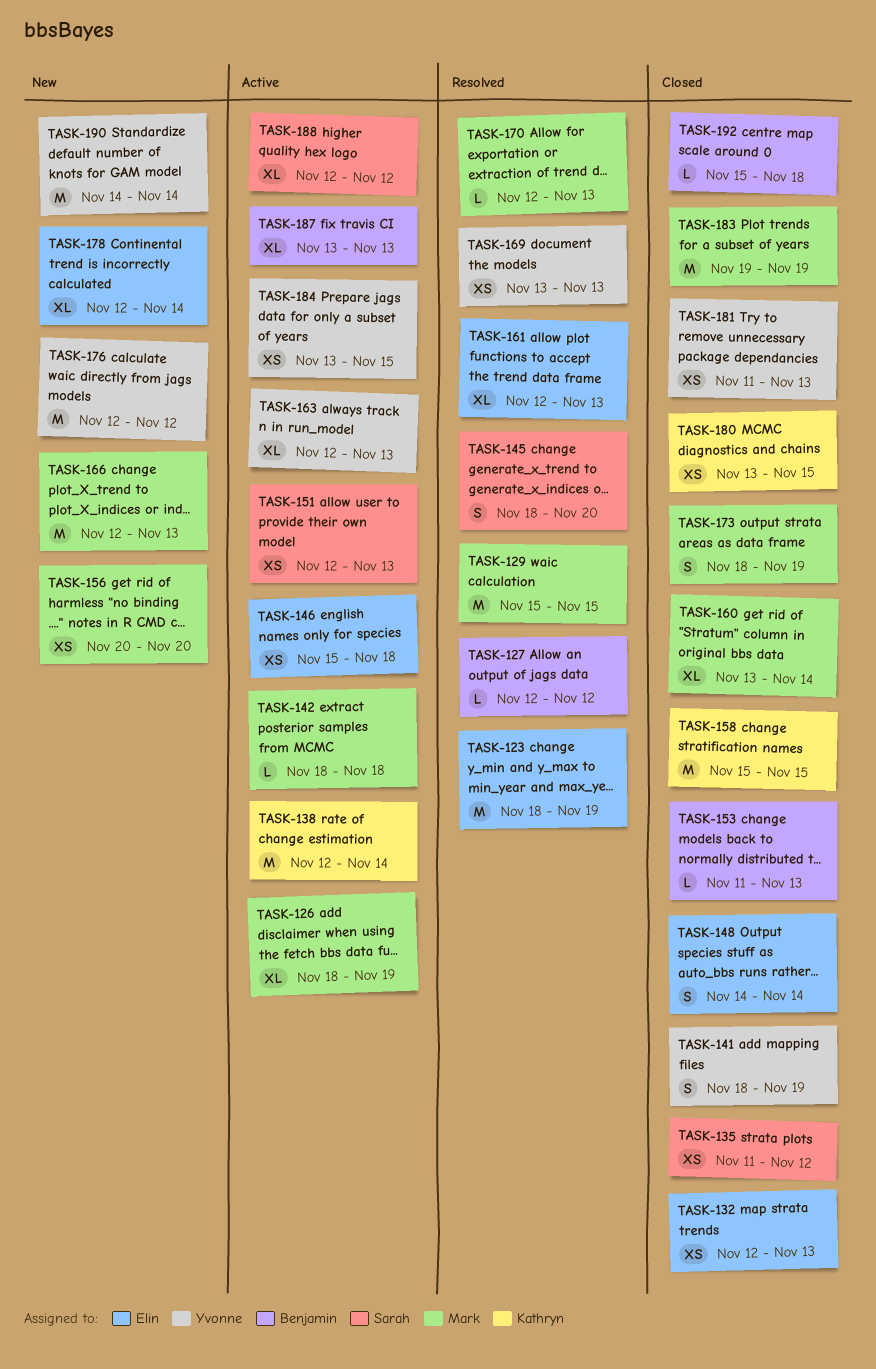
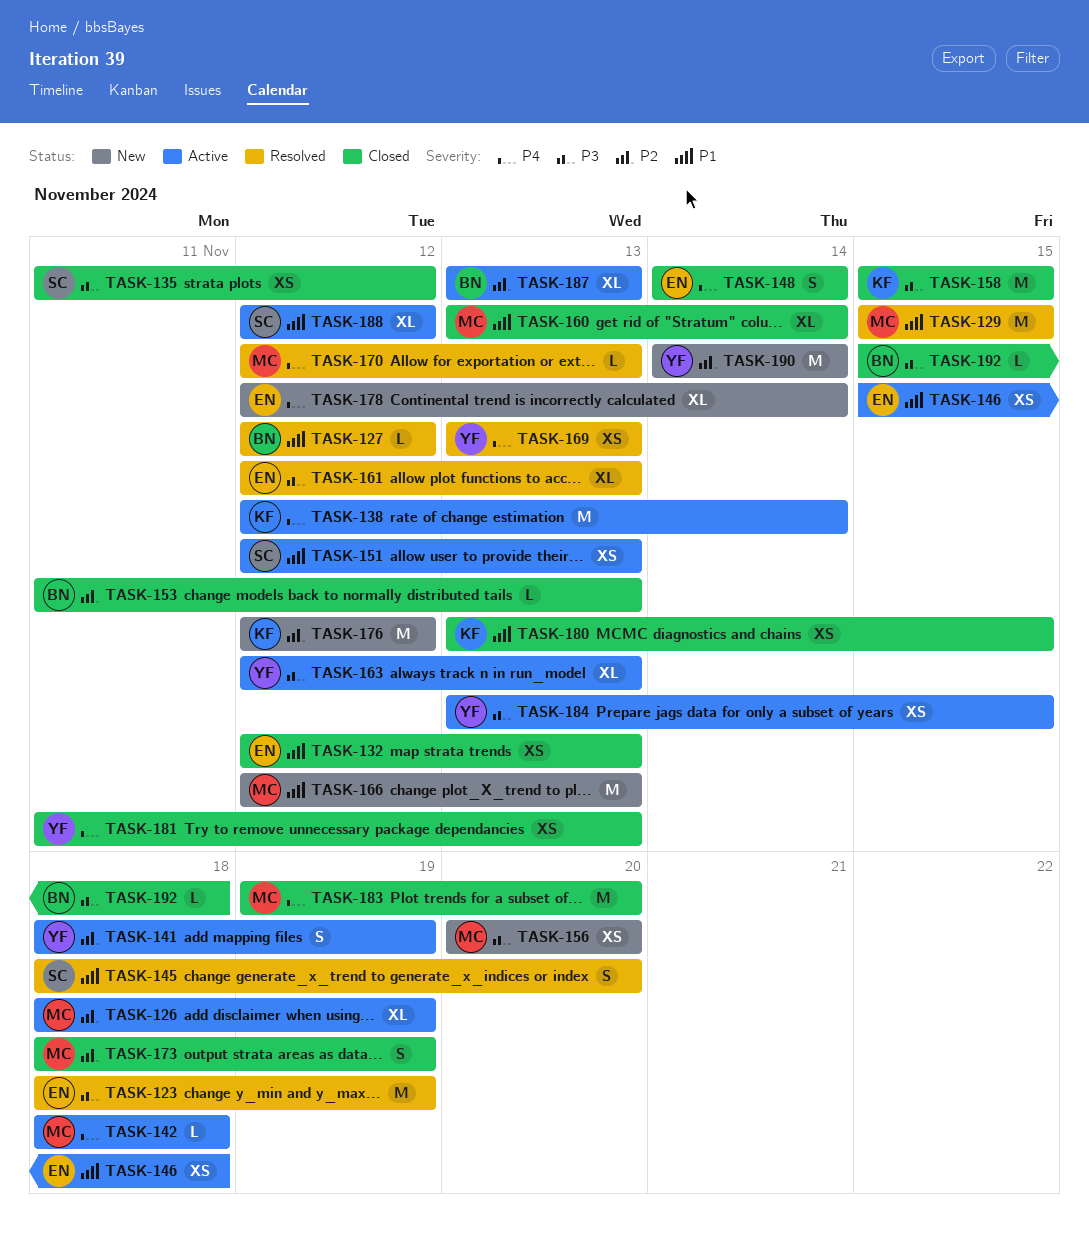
TASK-141, status: Closed -> Active
TASK-176, owner: Yvonne -> Kathryn
TASK-183, due: Nov 19 -> Nov 20

